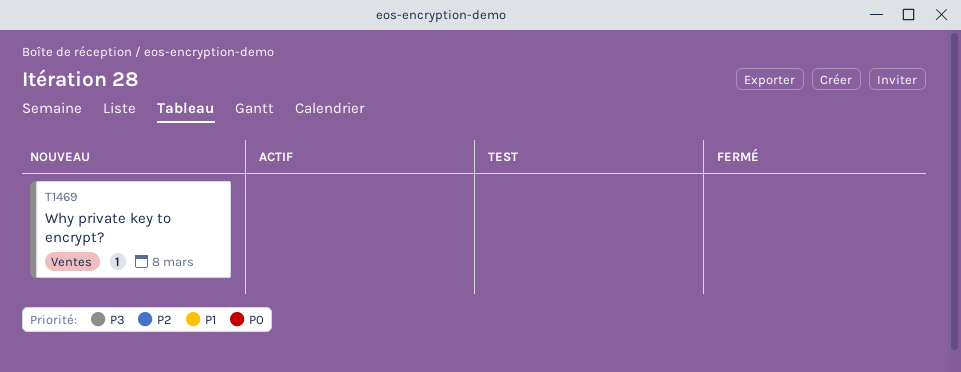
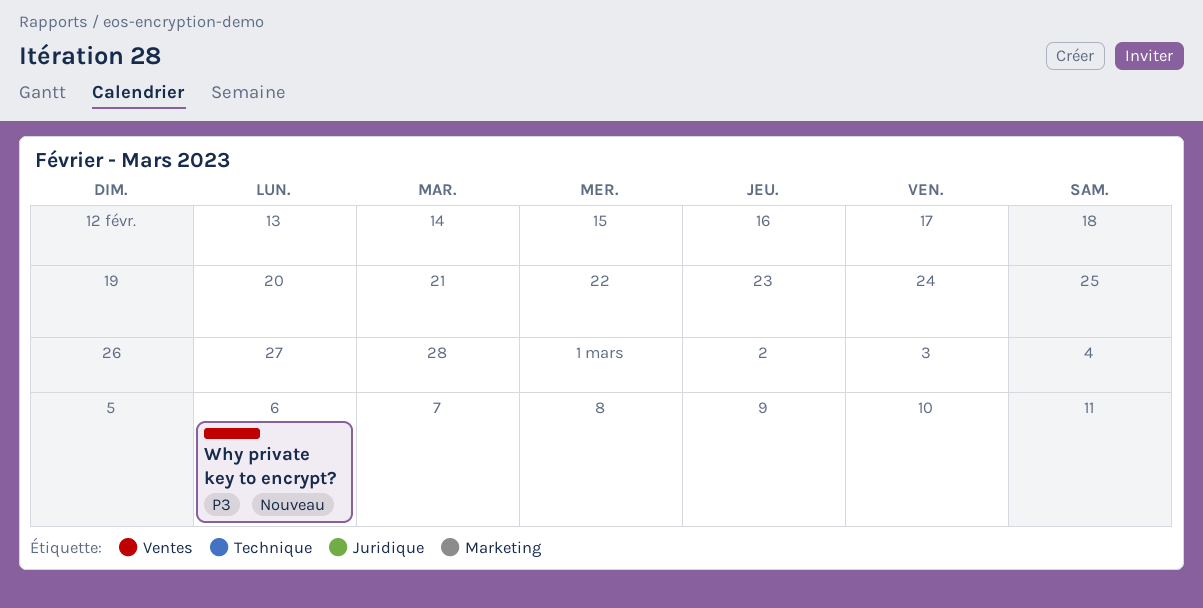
Why private key to encrypt?, due: Mar 8 -> Mar 6

